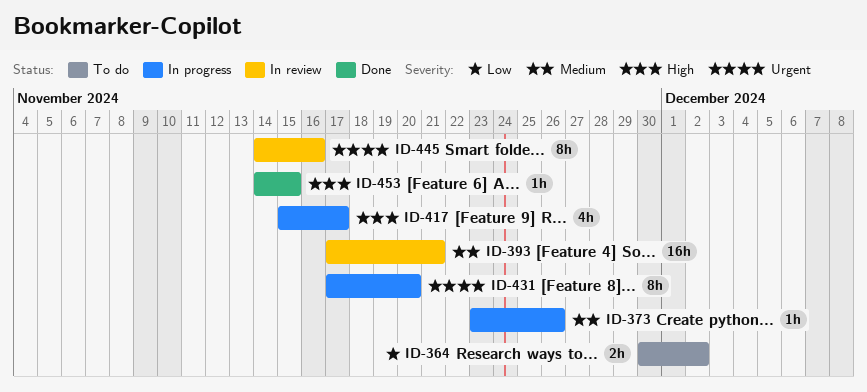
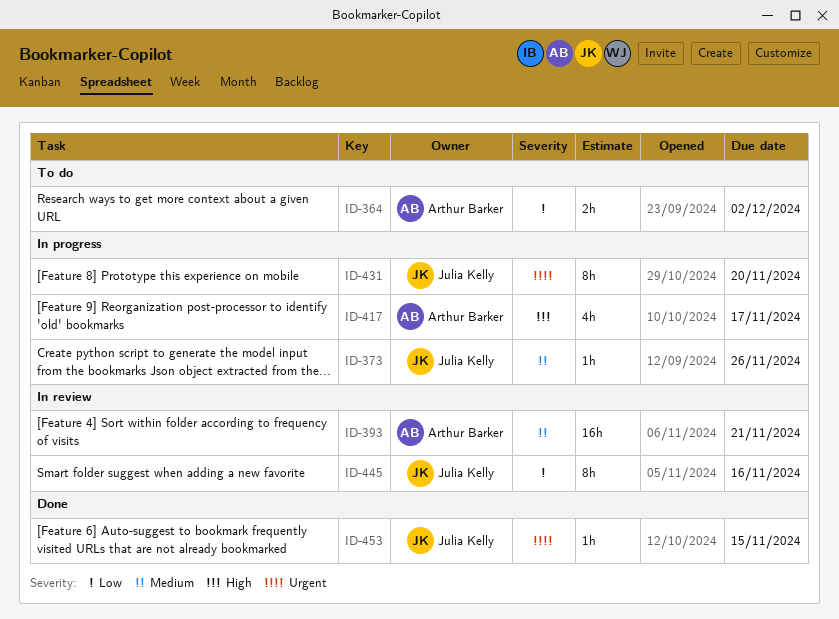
ID-445, priority: Urgent -> Low
ID-453, priority: High -> Urgent

